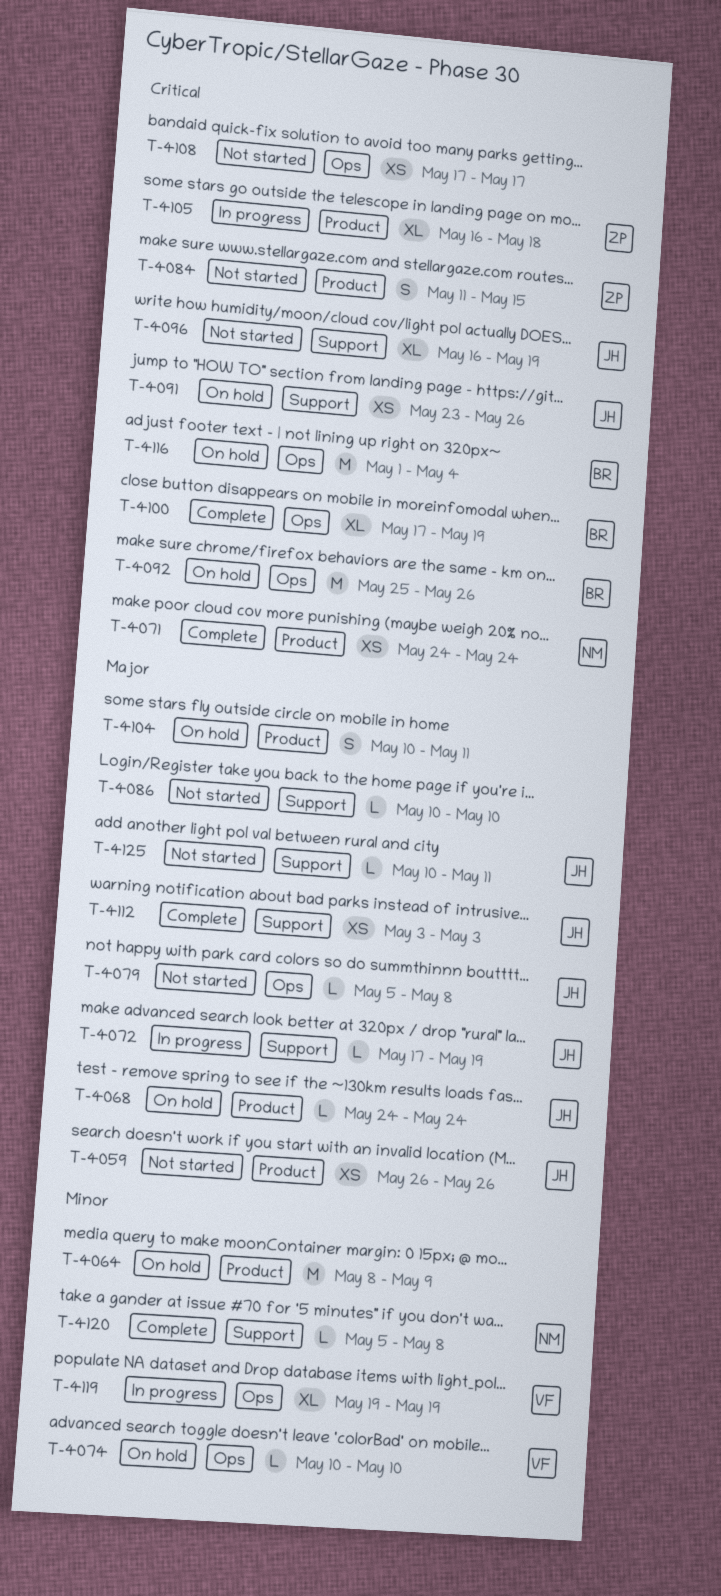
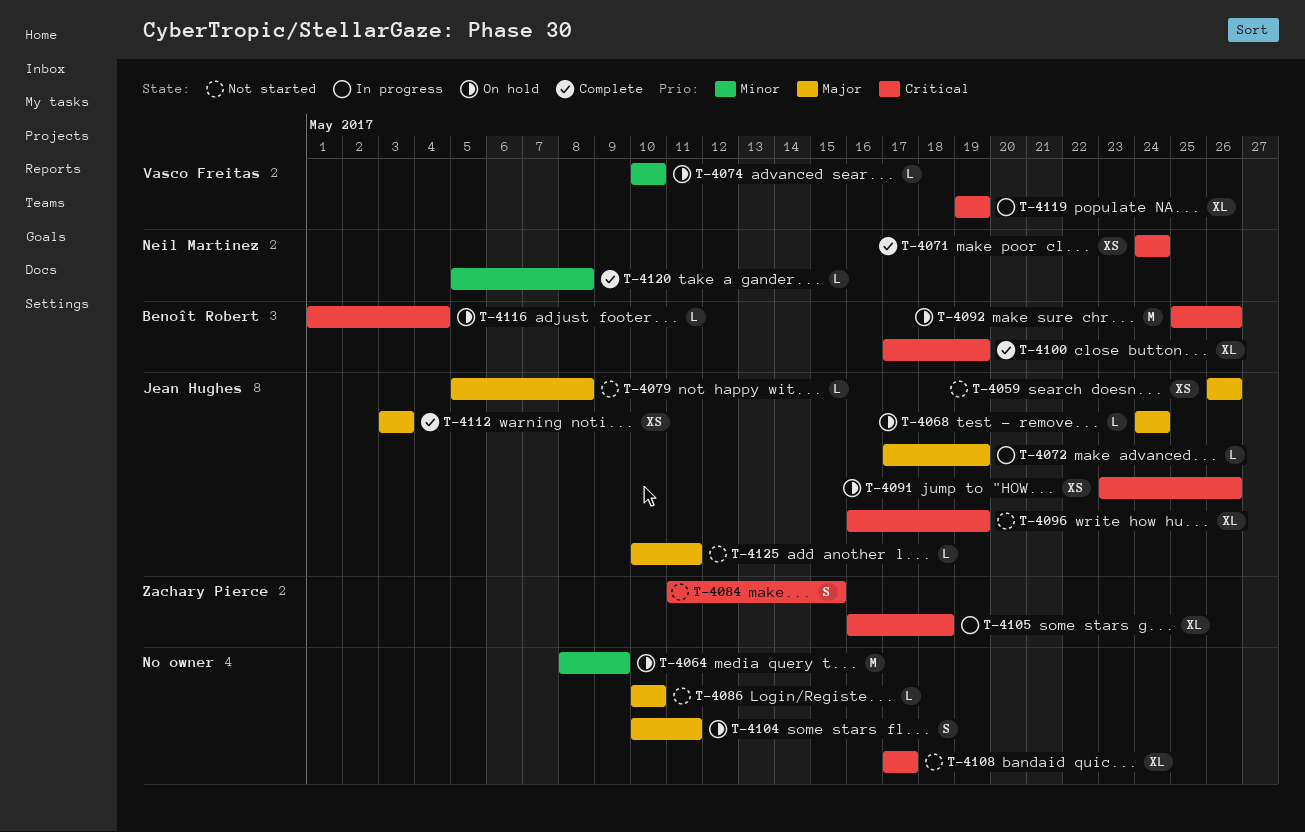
T-4108, estimate: XS -> XL
T-4116, estimate: M -> L
T-4119, priority: Minor -> Critical

